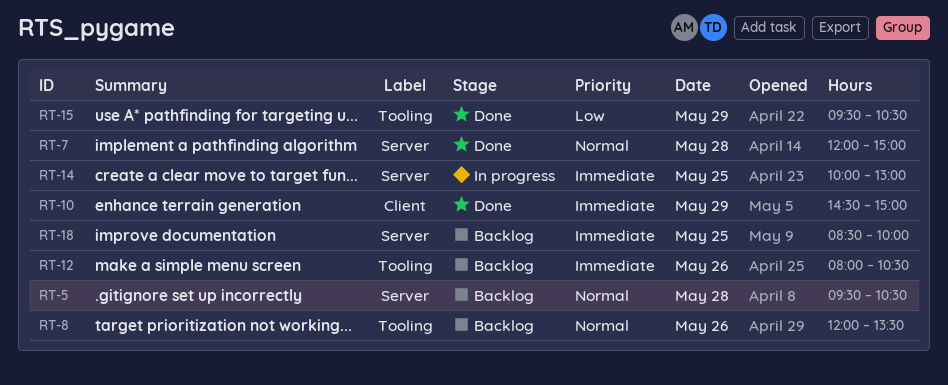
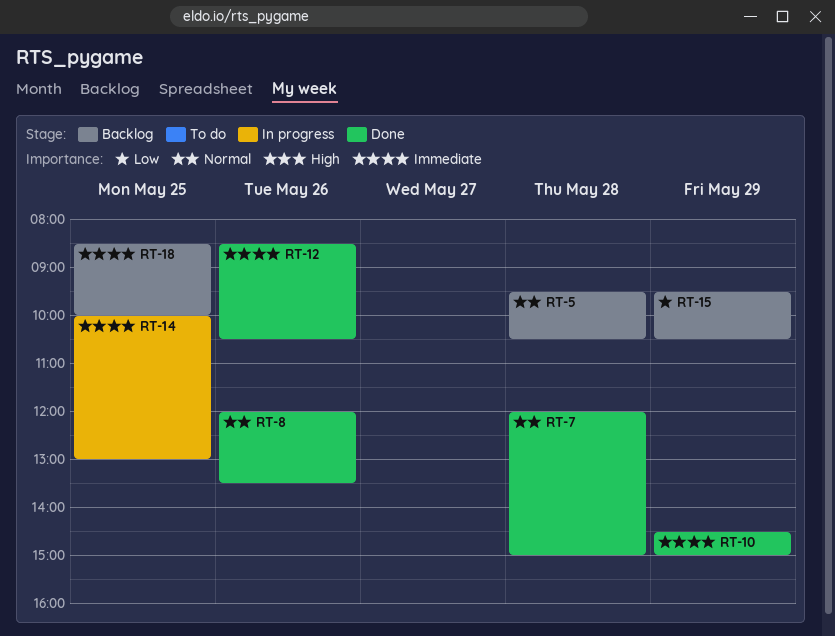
RT-8, status: Backlog -> Done
RT-12, status: Backlog -> Done
RT-12, begins: 08:00 -> 08:30
RT-15, status: Done -> Backlog

